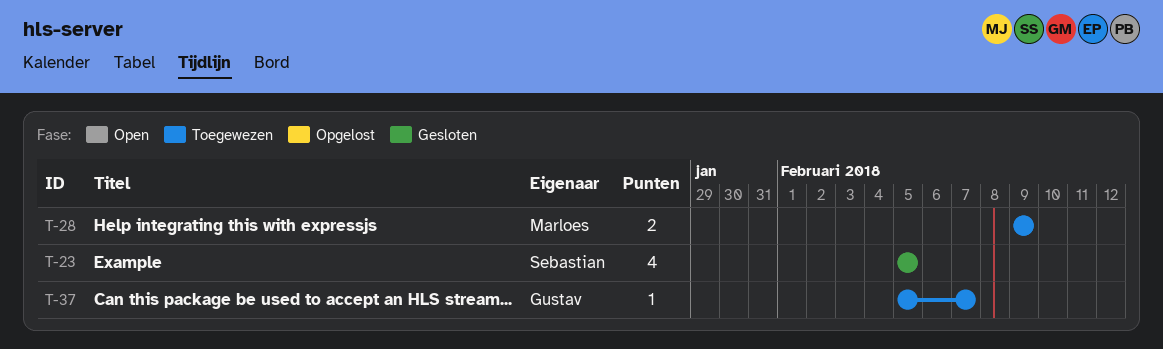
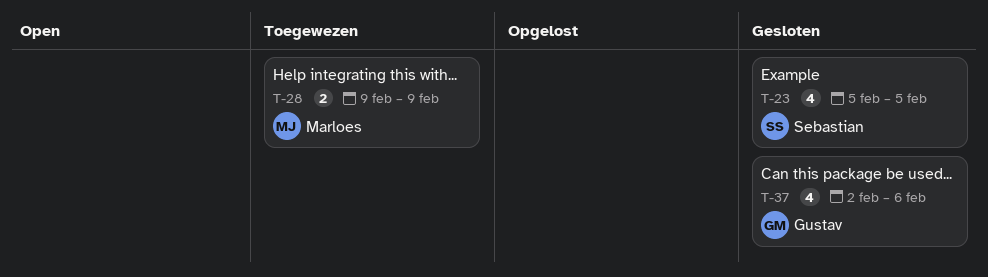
T-37, status: Toegewezen -> Gesloten
T-37, estimate: 1 -> 4
T-37, start: Feb 5 -> Feb 2
T-37, due: Feb 7 -> Feb 6

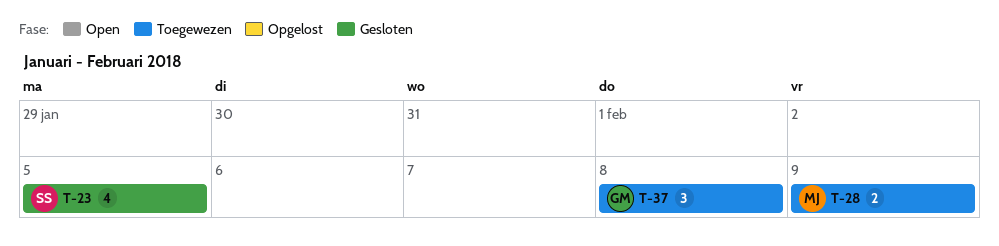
T-37, status: Gesloten -> Toegewezen
T-37, estimate: 4 -> 3
T-37, start: Feb 2 -> Feb 8
T-37, due: Feb 6 -> Feb 8

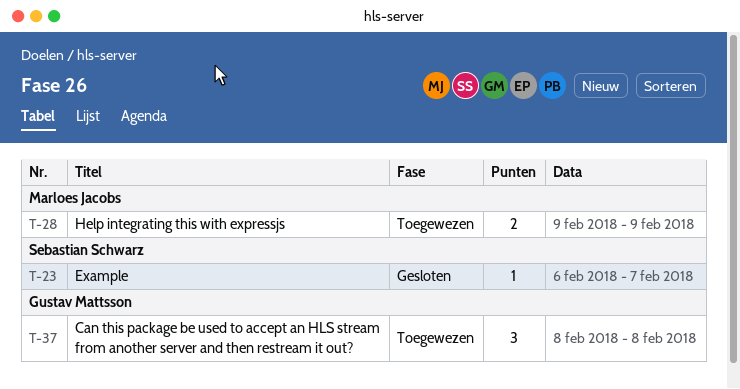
T-23, estimate: 4 -> 1
T-23, start: Feb 5 -> Feb 6
T-23, due: Feb 5 -> Feb 7

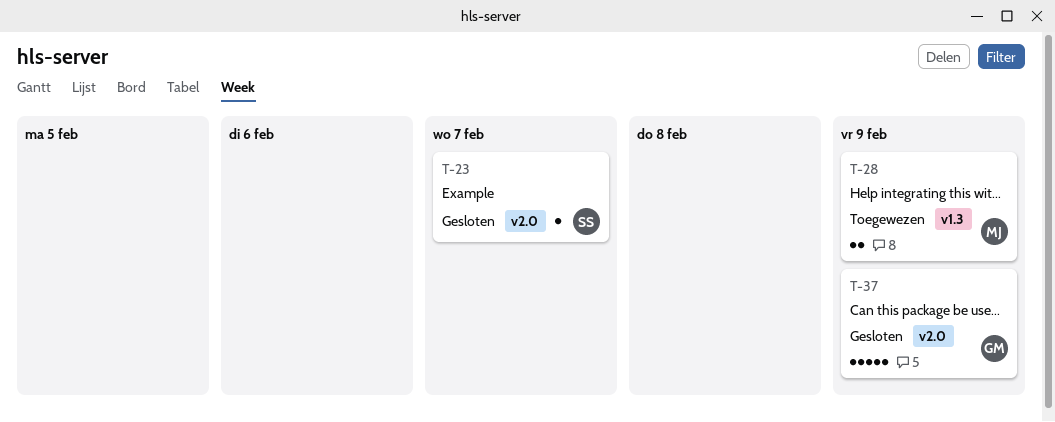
T-37, status: Toegewezen -> Gesloten
T-37, estimate: 3 -> 5
T-37, due: Feb 8 -> Feb 9

